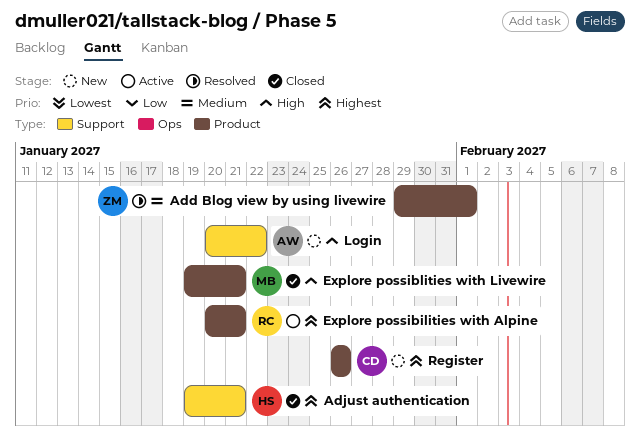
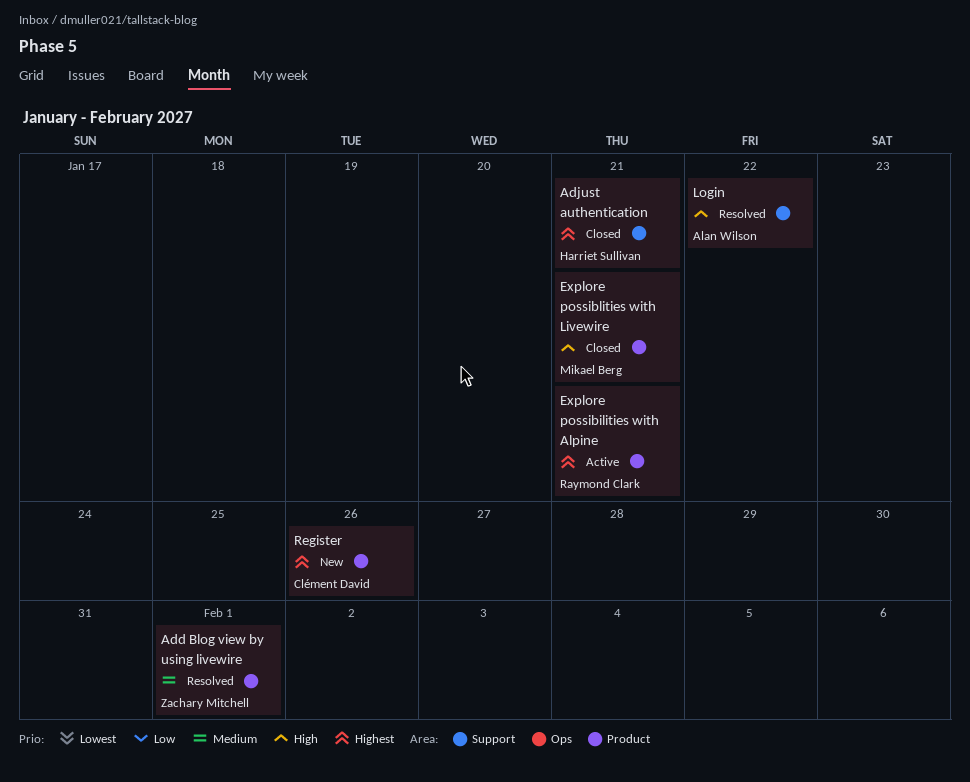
Login, status: New -> Resolved

